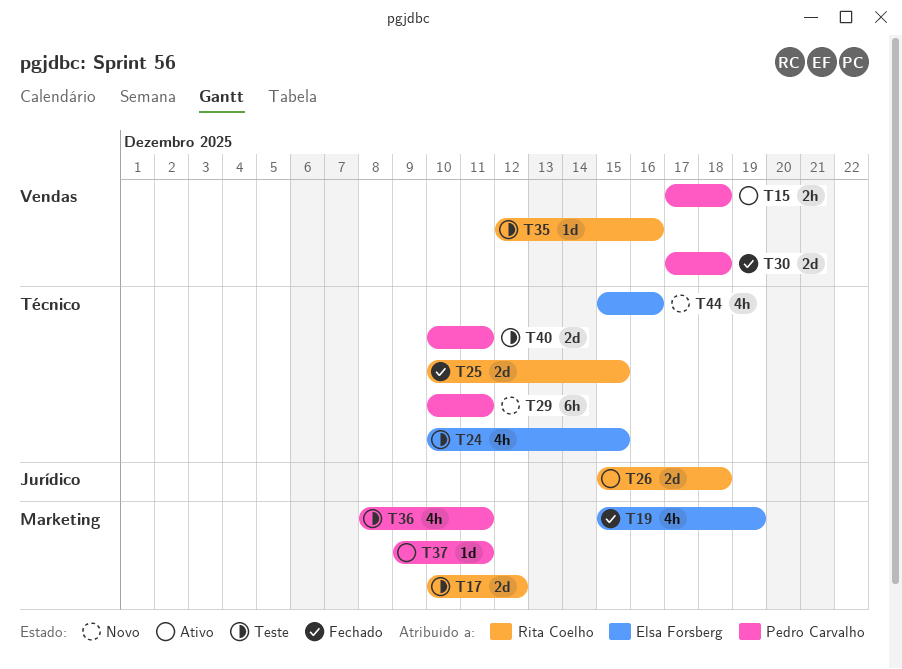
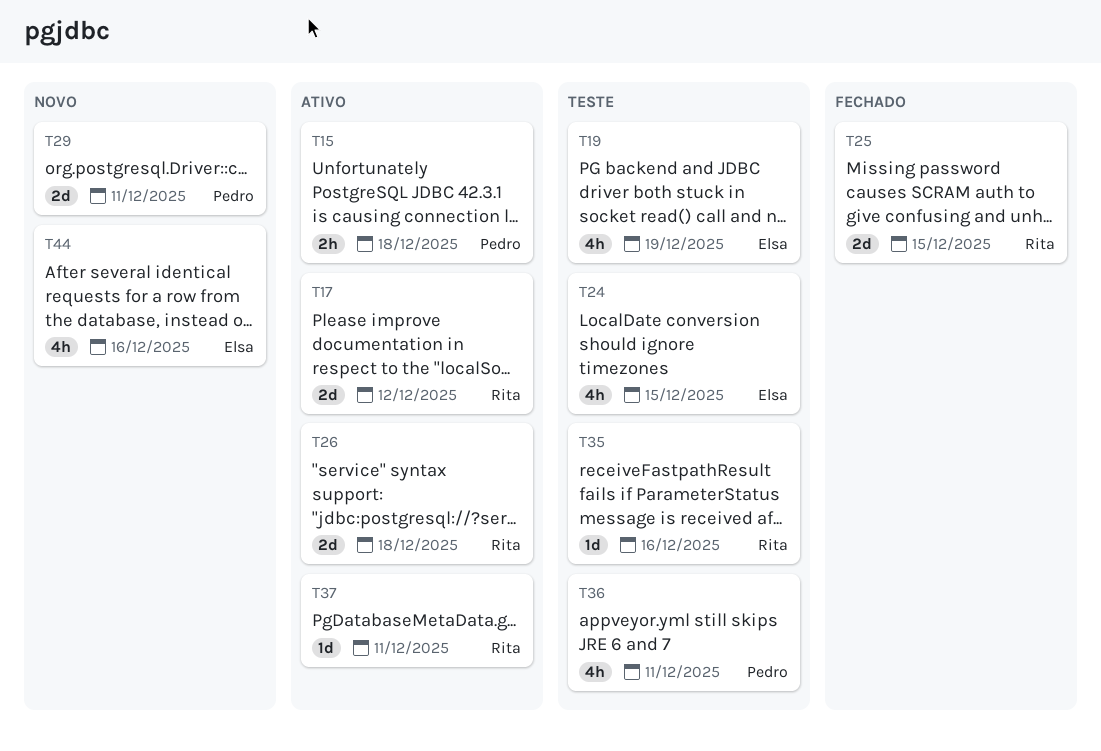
T17, status: Teste -> Ativo
T19, status: Fechado -> Teste
T29, estimate: 6h -> 2d
T30: present -> none
T37, owner: Pedro Carvalho -> Rita Coelho
T40: present -> none

